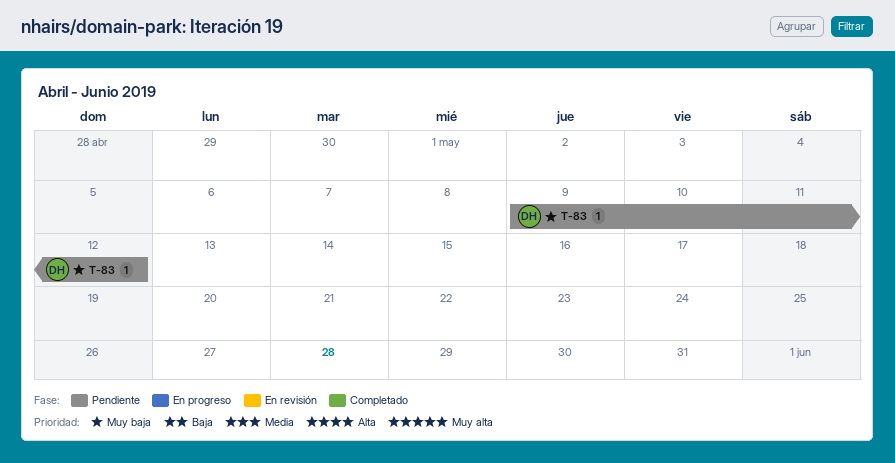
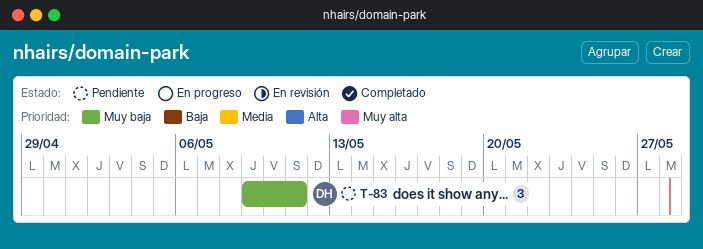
T-83, estimate: 1 -> 3
T-83, due: May 12 -> May 11

